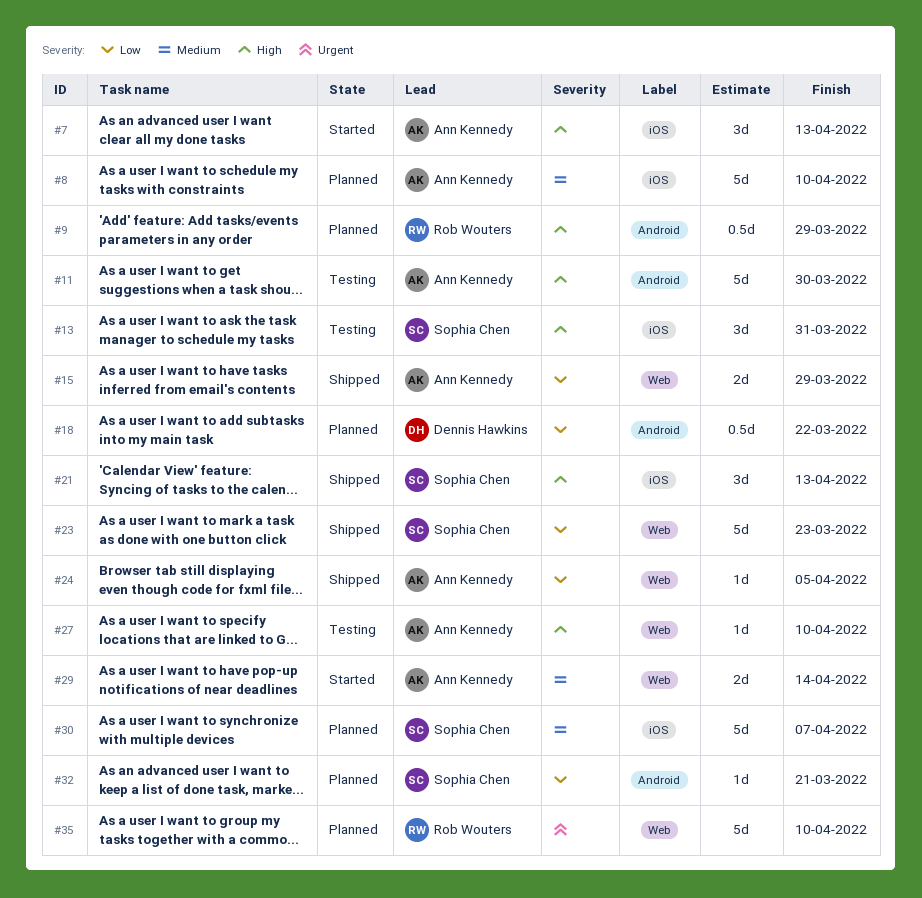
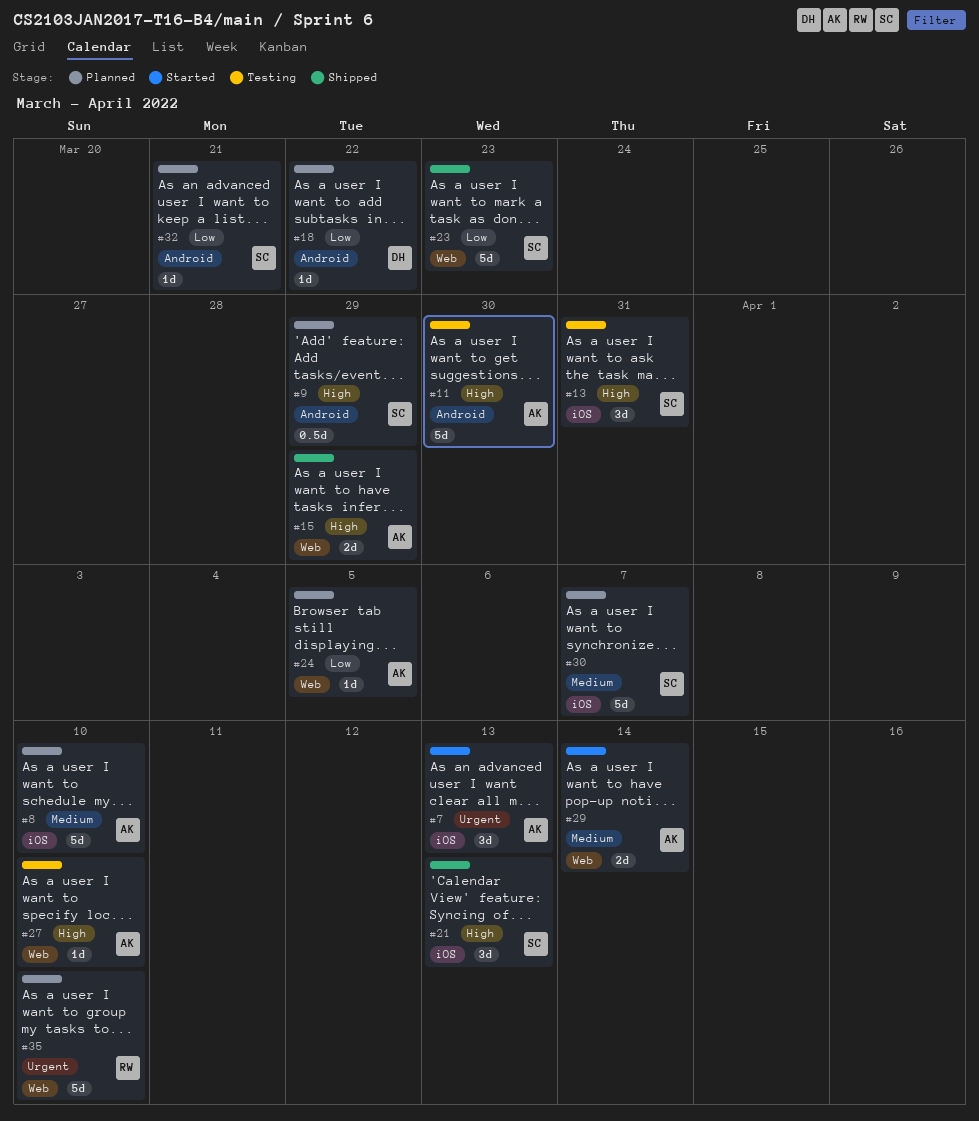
#7, priority: High -> Urgent
#9, owner: Rob Wouters -> Sophia Chen
#15, priority: Low -> High
#18, estimate: 0.5d -> 1d
#24, status: Shipped -> Planned

